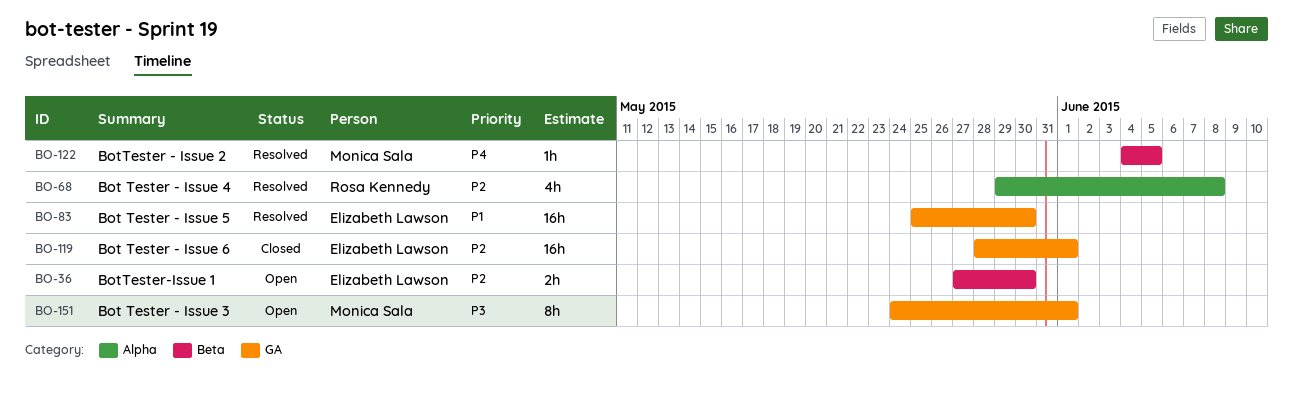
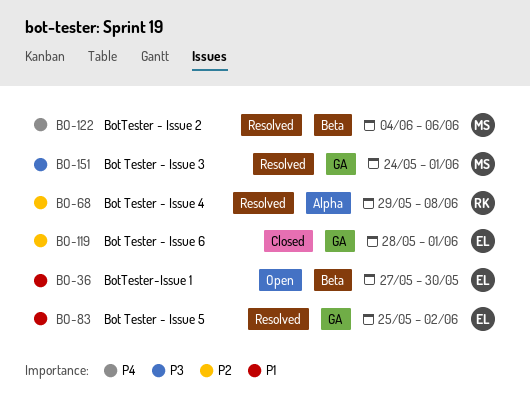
BO-36, priority: P2 -> P1
BO-83, due: May 30 -> Jun 2
BO-122, due: Jun 5 -> Jun 6
BO-151, status: Open -> Resolved

